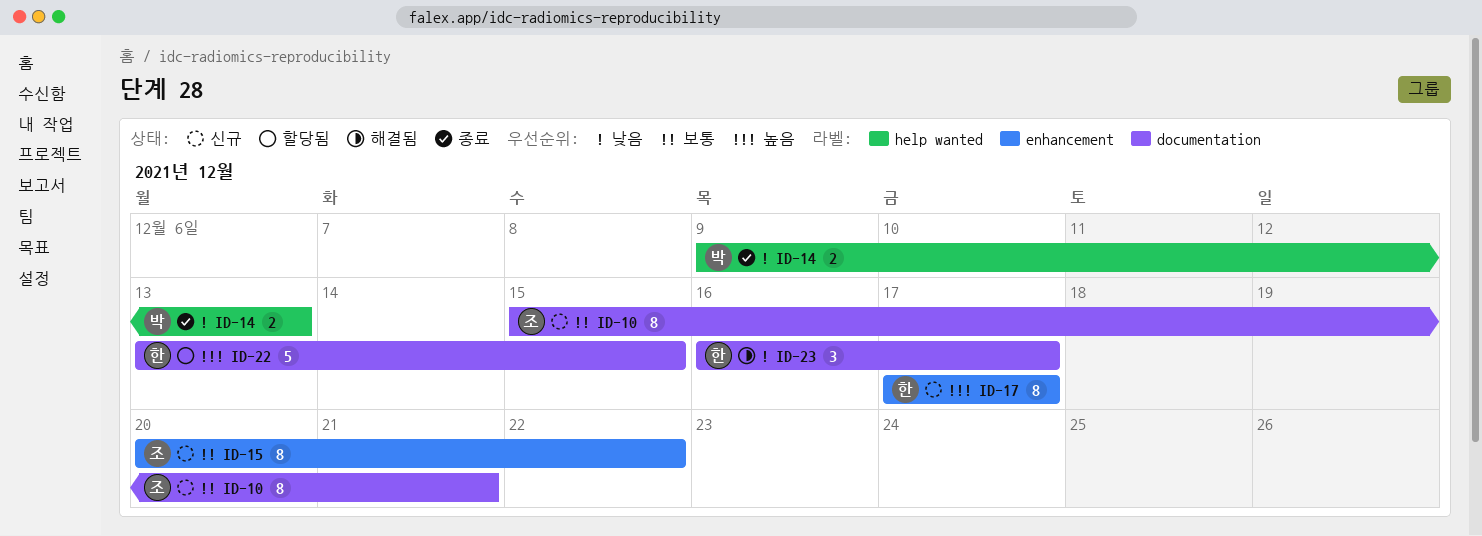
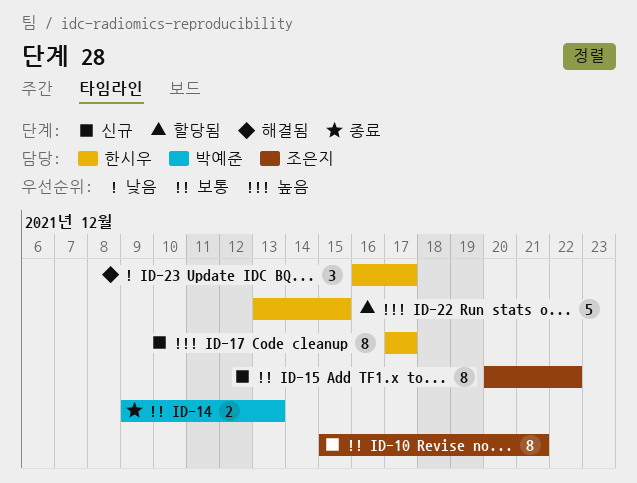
ID-14, priority: 낮음 -> 보통

